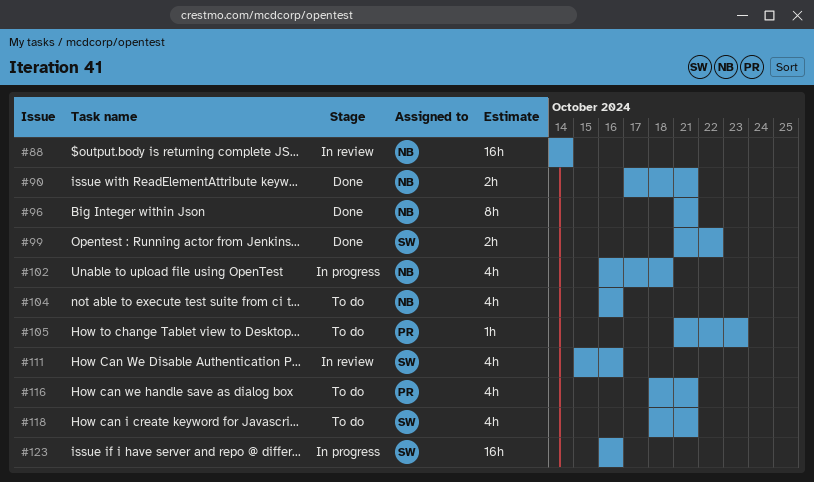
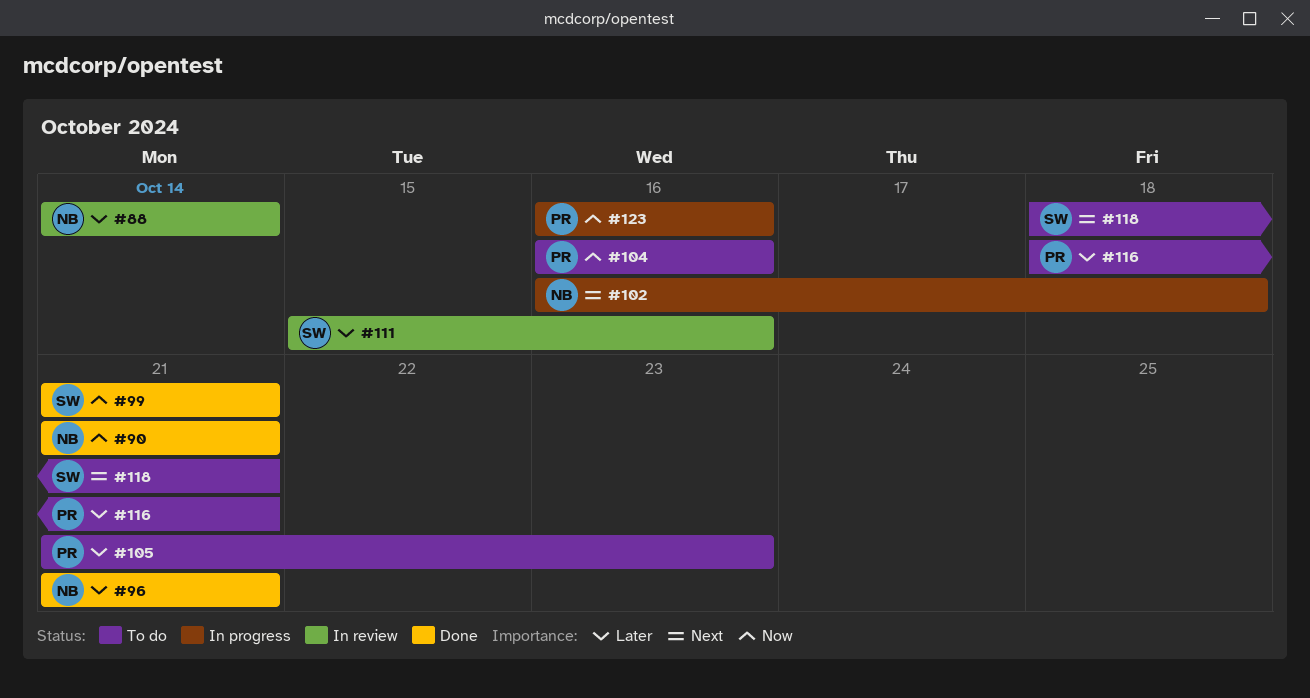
#90, start: Oct 17 -> Oct 21
#99, due: Oct 22 -> Oct 21
#104, owner: NB -> PR
#123, owner: SW -> PR

